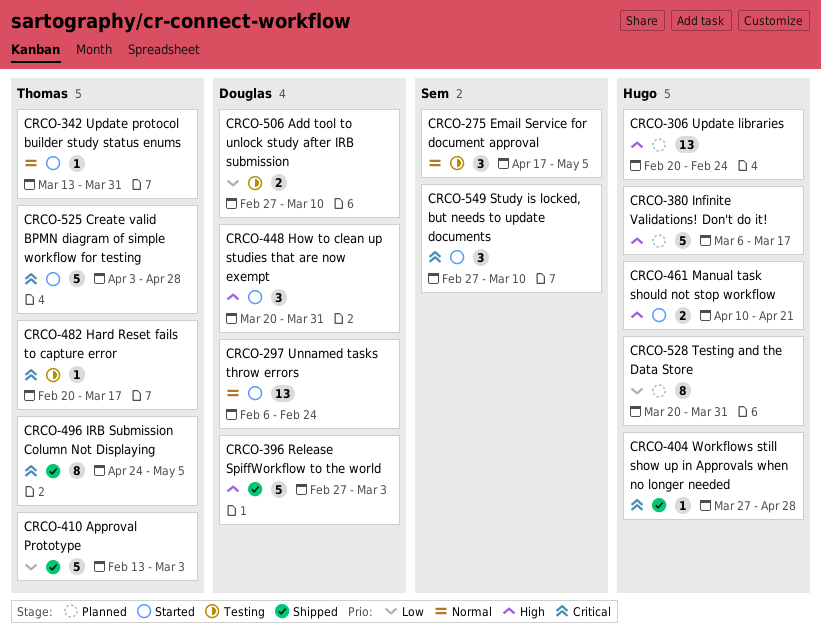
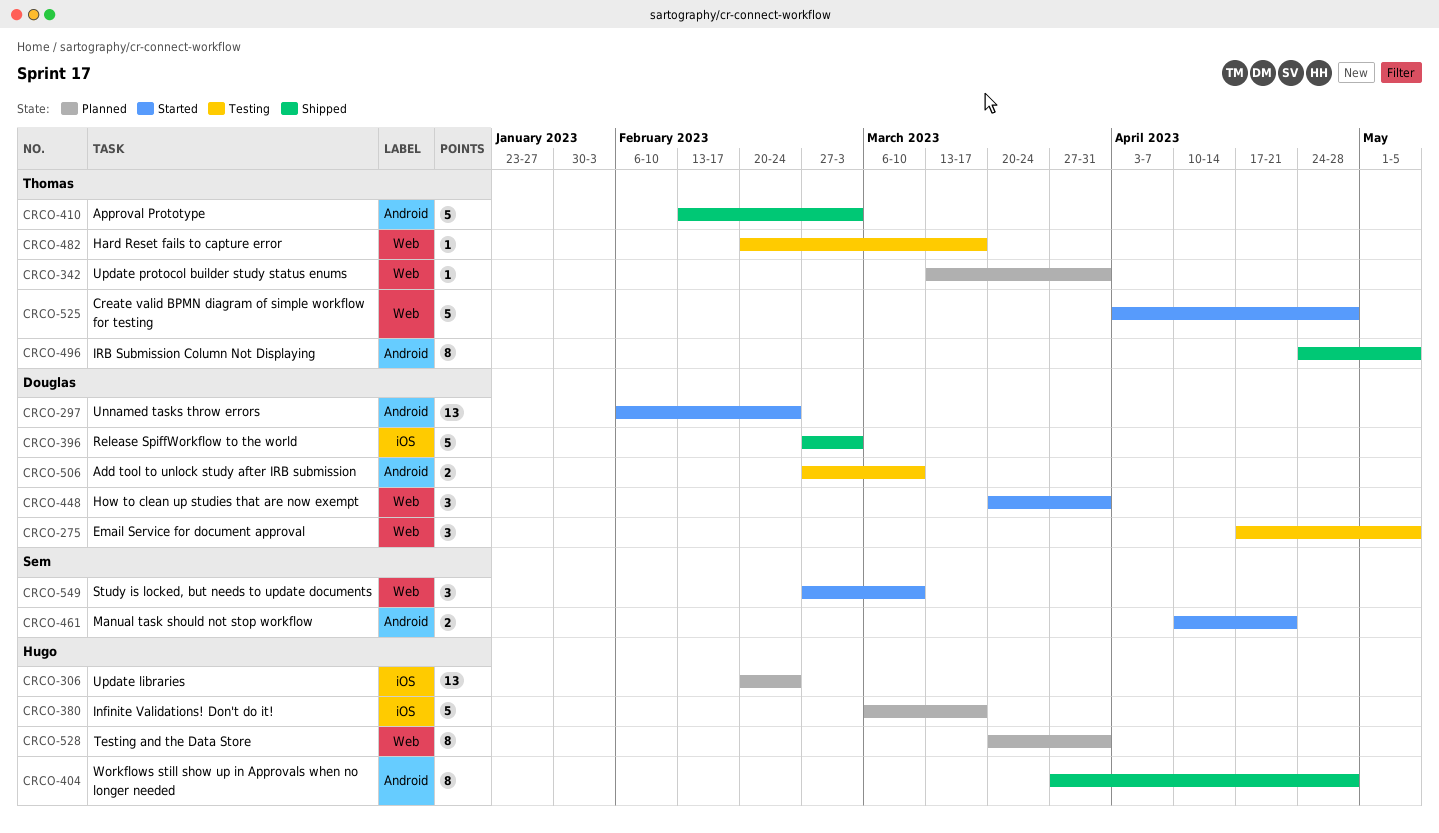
CRCO-275, owner: Sem -> Douglas
CRCO-342, status: Started -> Planned
CRCO-404, estimate: 1 -> 8
CRCO-461, owner: Hugo -> Sem

